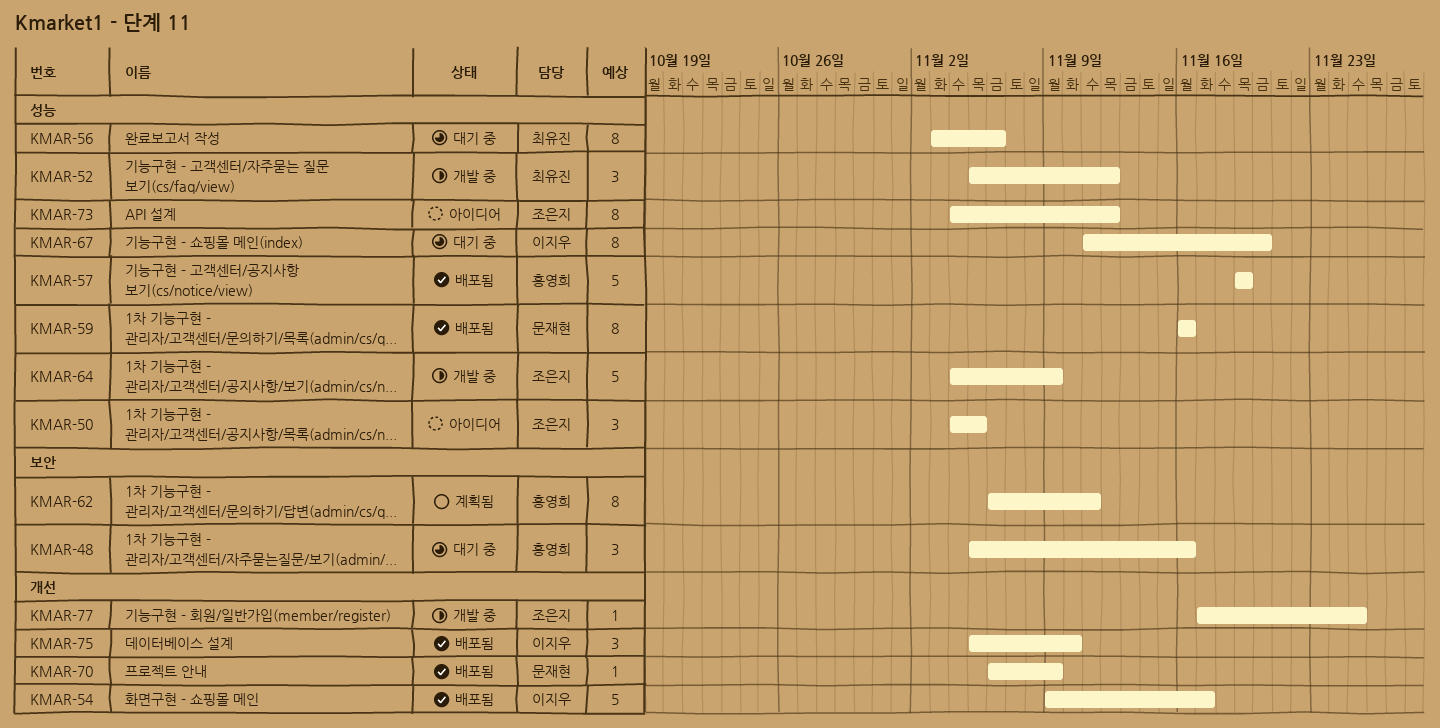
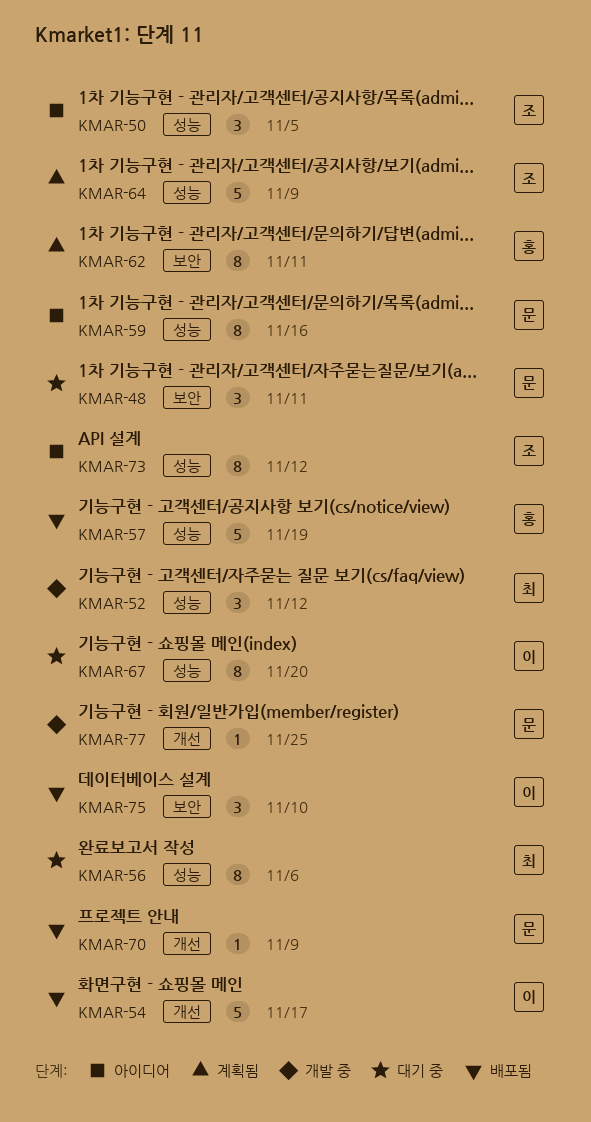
KMAR-48, owner: 홍영희 -> 문재현
KMAR-48, due: Nov 16 -> Nov 11
KMAR-59, status: 배포됨 -> 아이디어
KMAR-64, status: 개발 중 -> 계획됨
KMAR-75, label: 개선 -> 보안
KMAR-77, owner: 조은지 -> 문재현

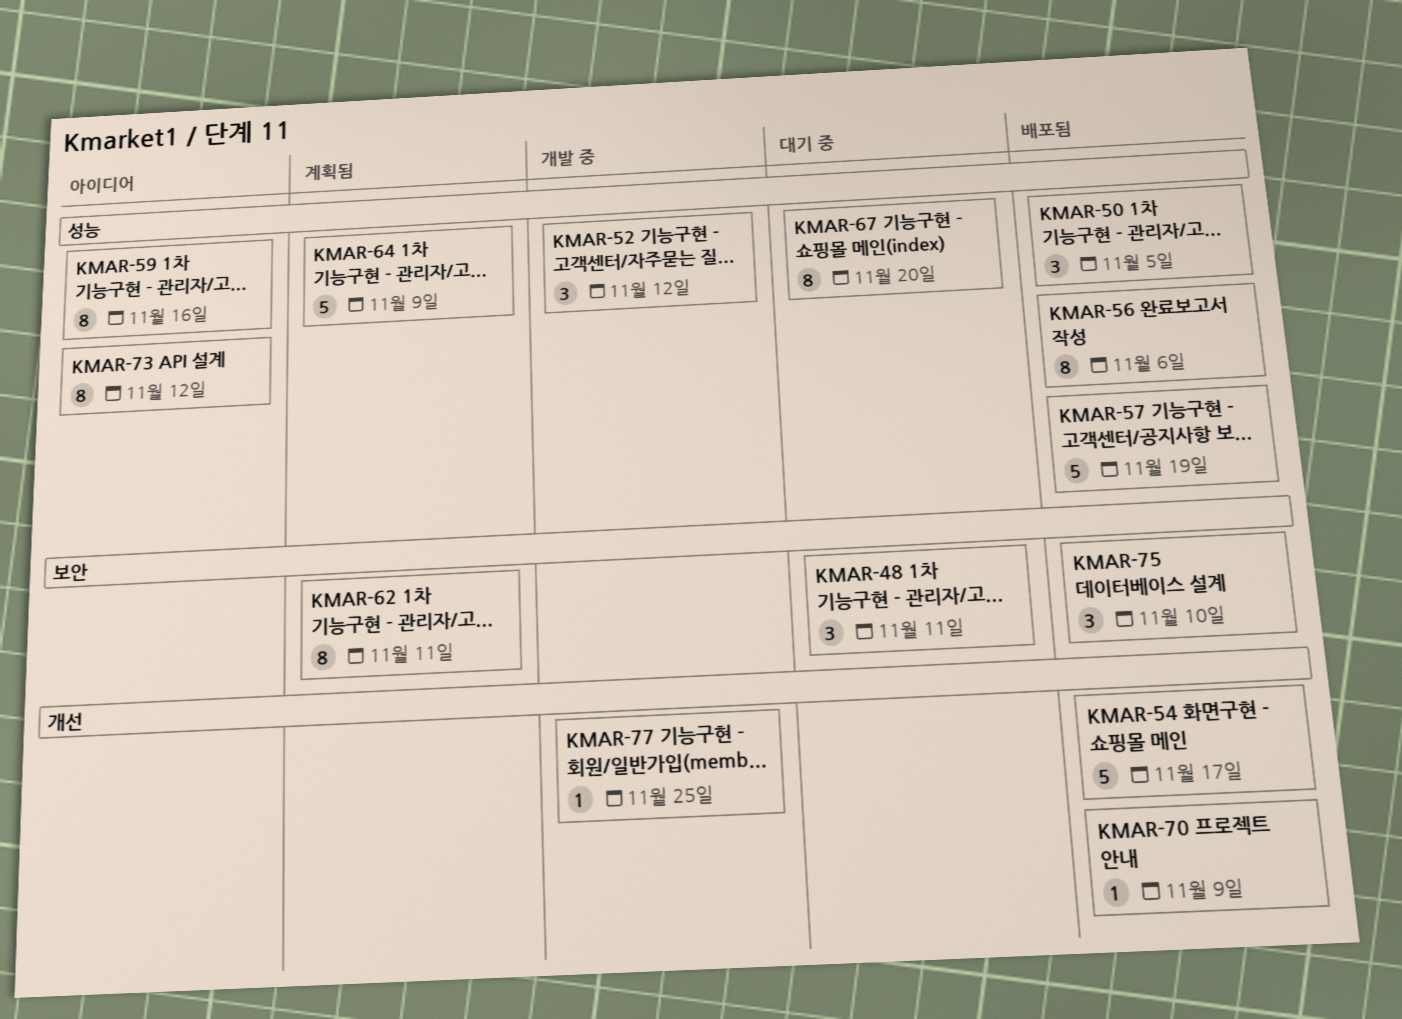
KMAR-50, status: 아이디어 -> 배포됨
KMAR-56, status: 대기 중 -> 배포됨

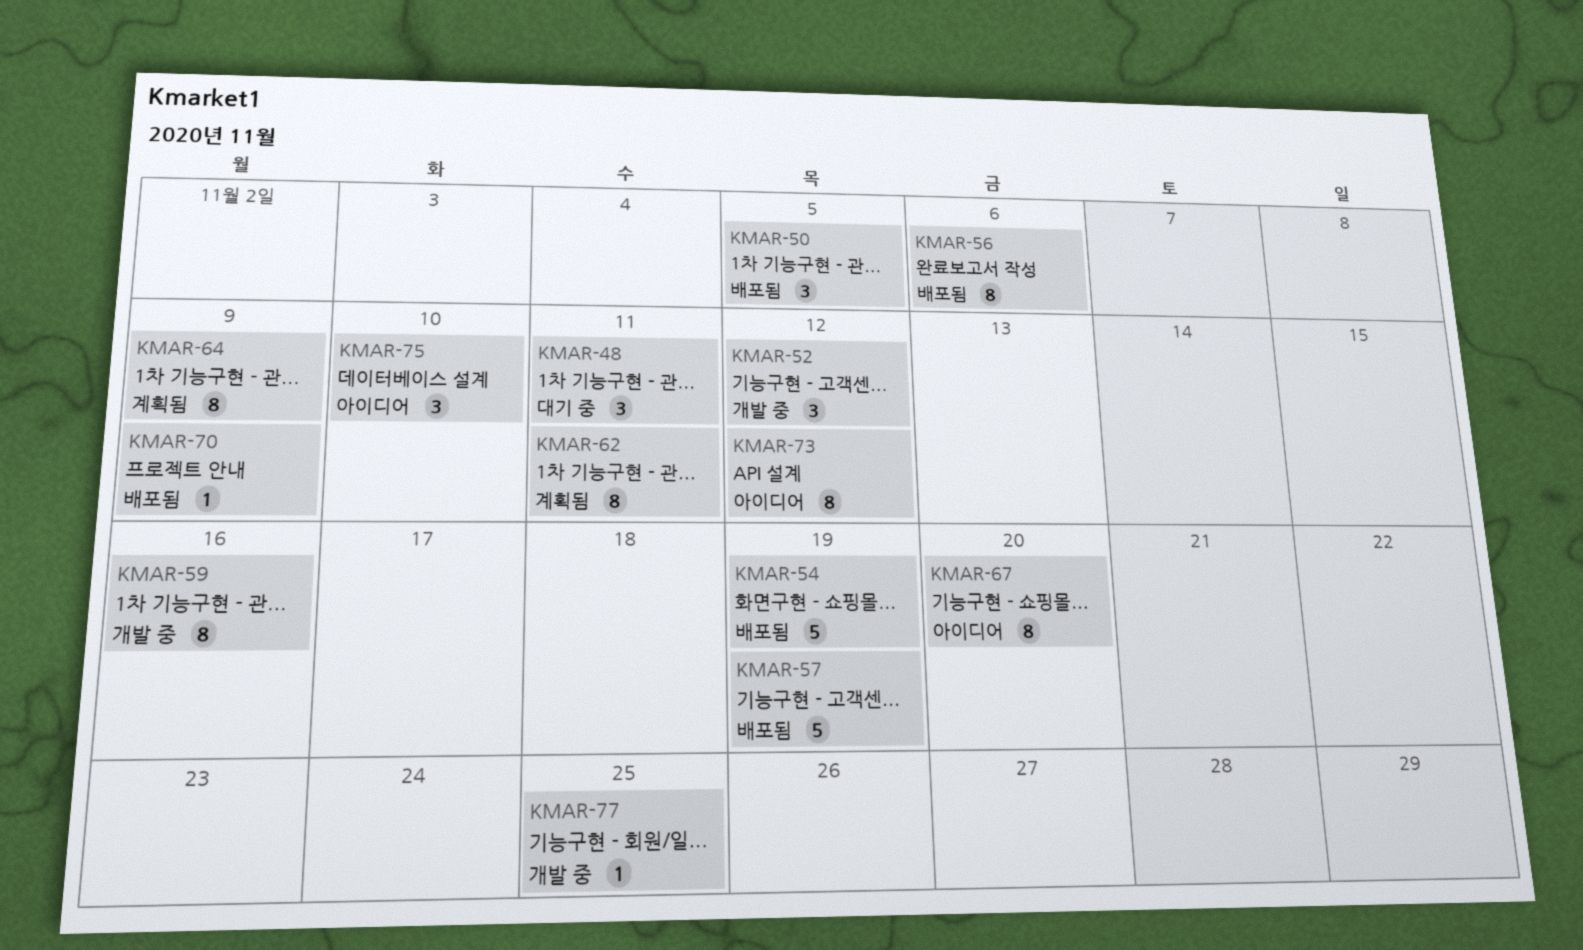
KMAR-54, due: Nov 17 -> Nov 19
KMAR-59, status: 아이디어 -> 개발 중
KMAR-64, estimate: 5 -> 8
KMAR-67, status: 대기 중 -> 아이디어
KMAR-75, status: 배포됨 -> 아이디어

